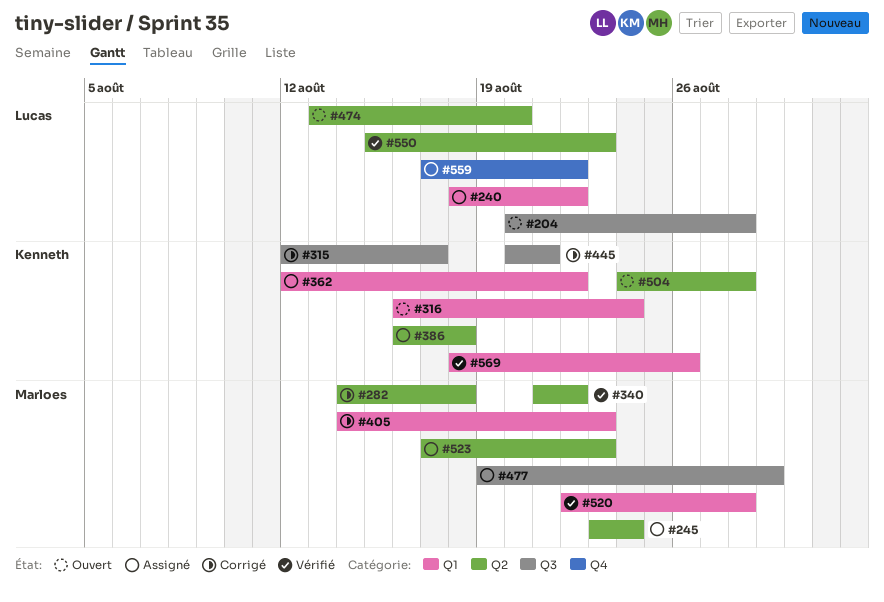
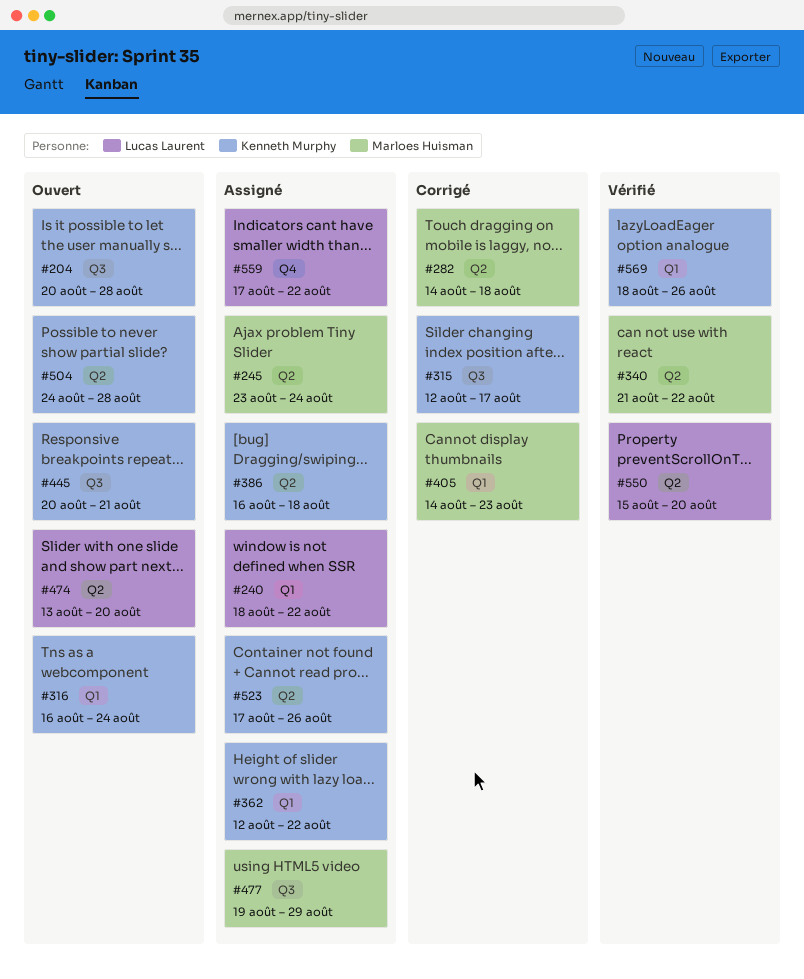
#204, owner: Lucas Laurent -> Kenneth Murphy
#445, status: Corrigé -> Ouvert
#520: present -> none
#523, owner: Marloes Huisman -> Kenneth Murphy
#523, due: Aug 23 -> Aug 26
#550, due: Aug 23 -> Aug 20

